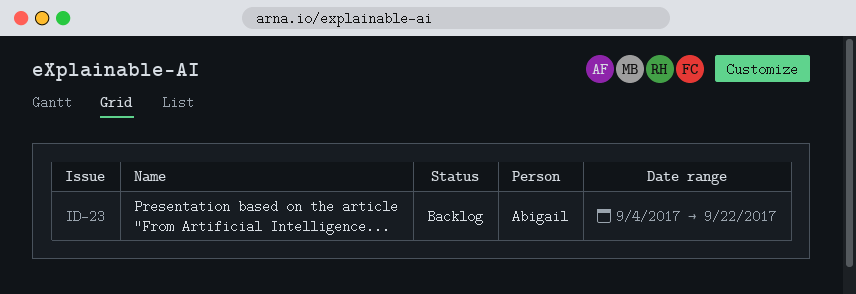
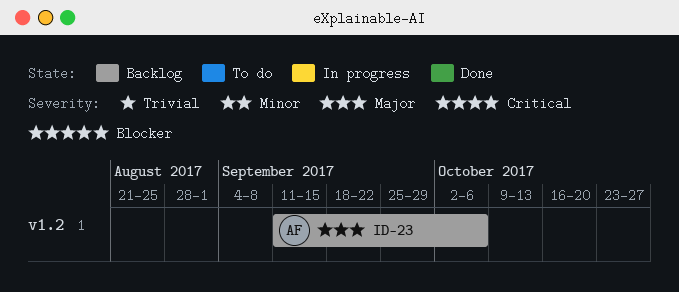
ID-23, start: Sep 4 -> Sep 11
ID-23, due: Sep 22 -> Oct 6

